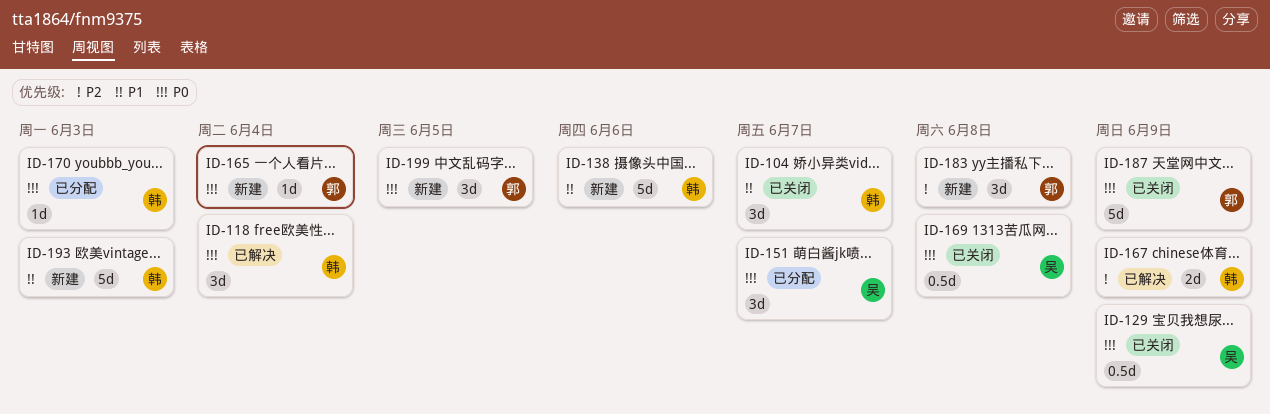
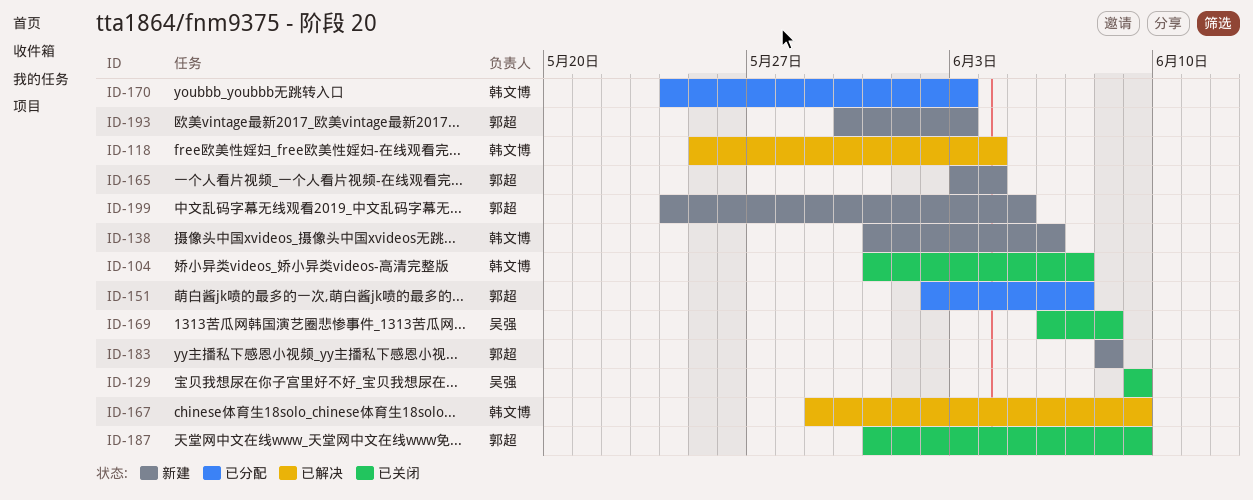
ID-151, owner: 吴强 -> 郭超
ID-193, owner: 韩文博 -> 郭超

